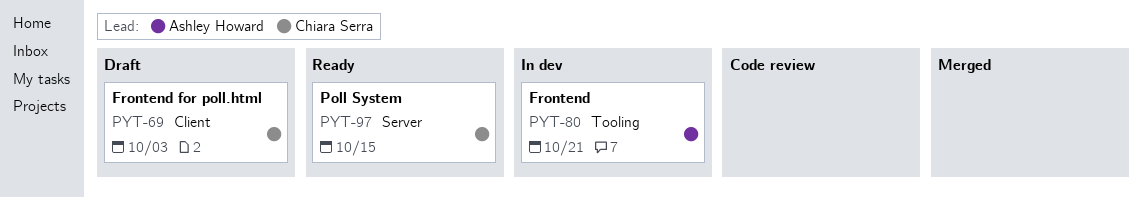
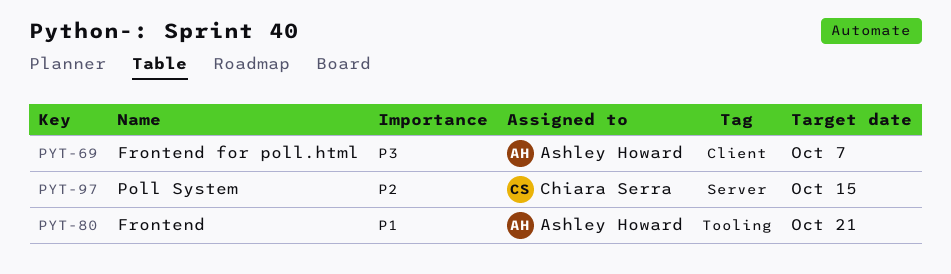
PYT-69, owner: Chiara Serra -> Ashley Howard
PYT-69, due: Oct 3 -> Oct 7

